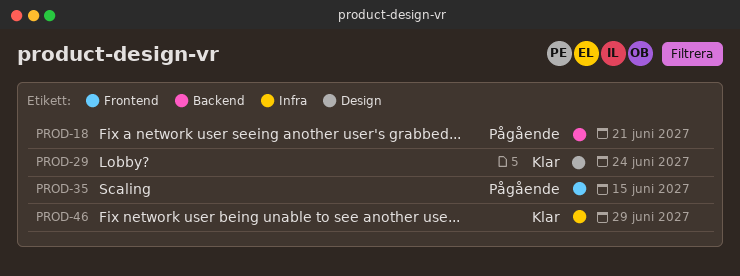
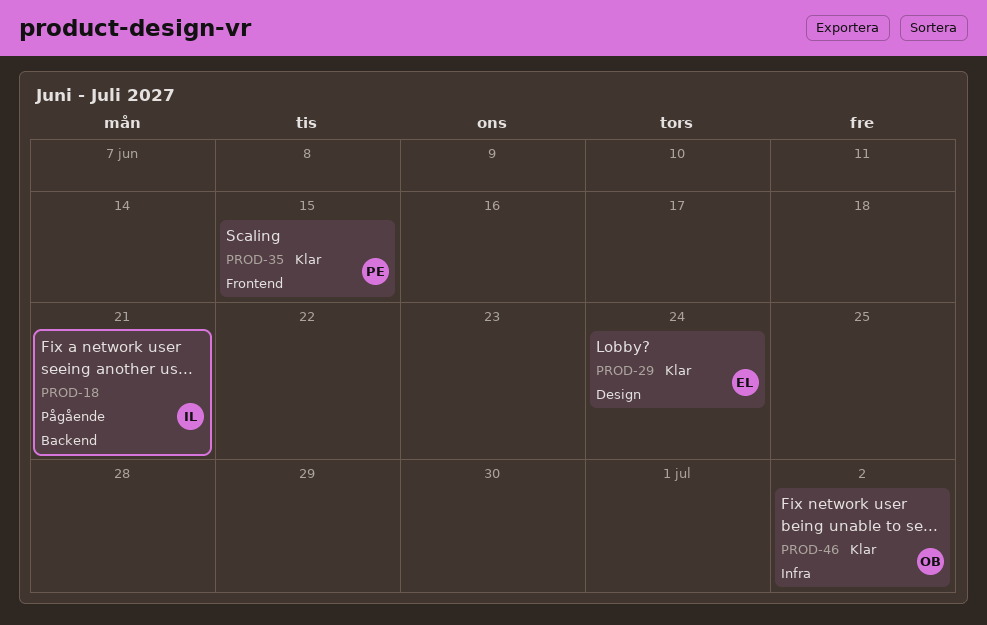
PROD-35, status: Pågående -> Klar
PROD-46, due: Jun 29 -> Jul 2

